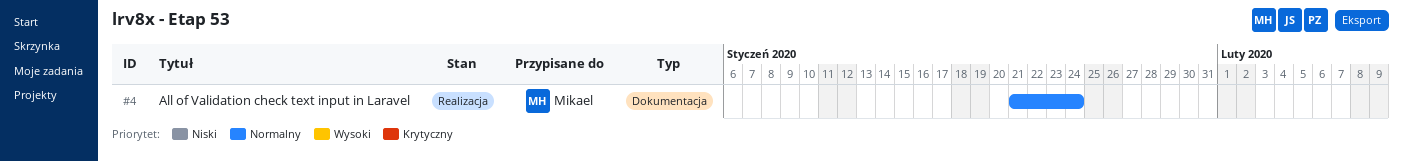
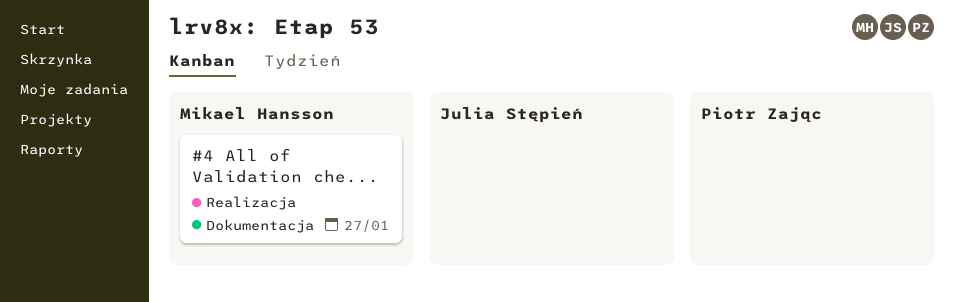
#4, due: Jan 24 -> Jan 27

